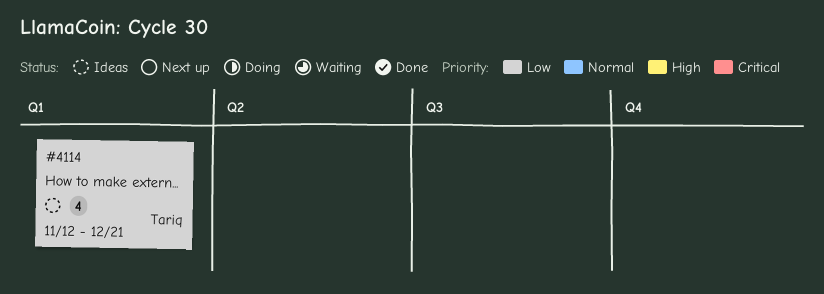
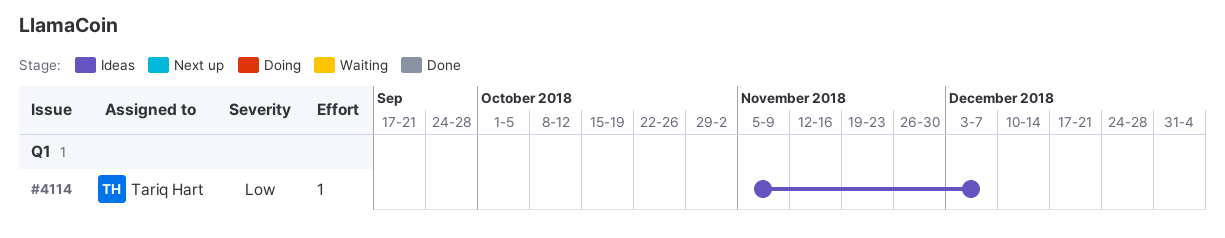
#4114, estimate: 4 -> 1
#4114, start: Nov 12 -> Nov 5
#4114, due: Dec 21 -> Dec 7

